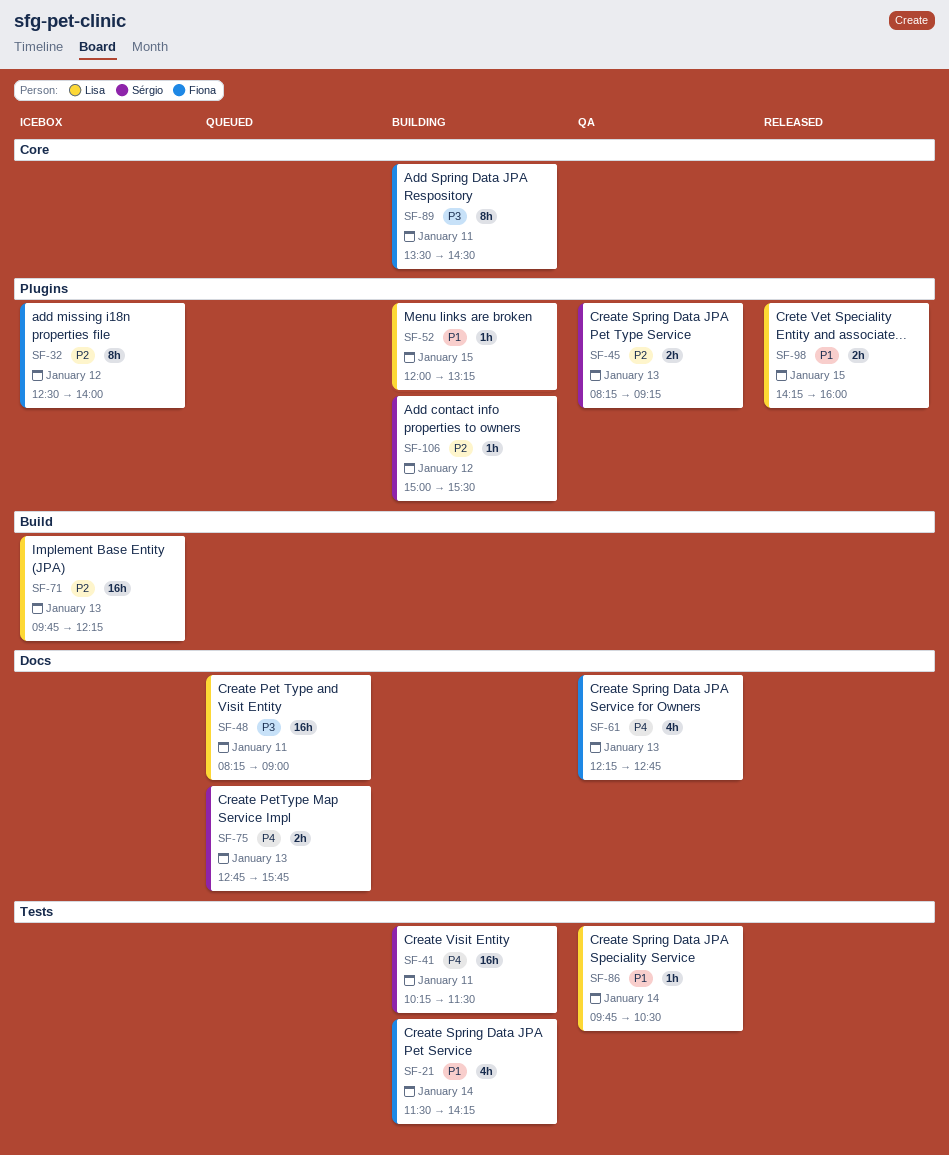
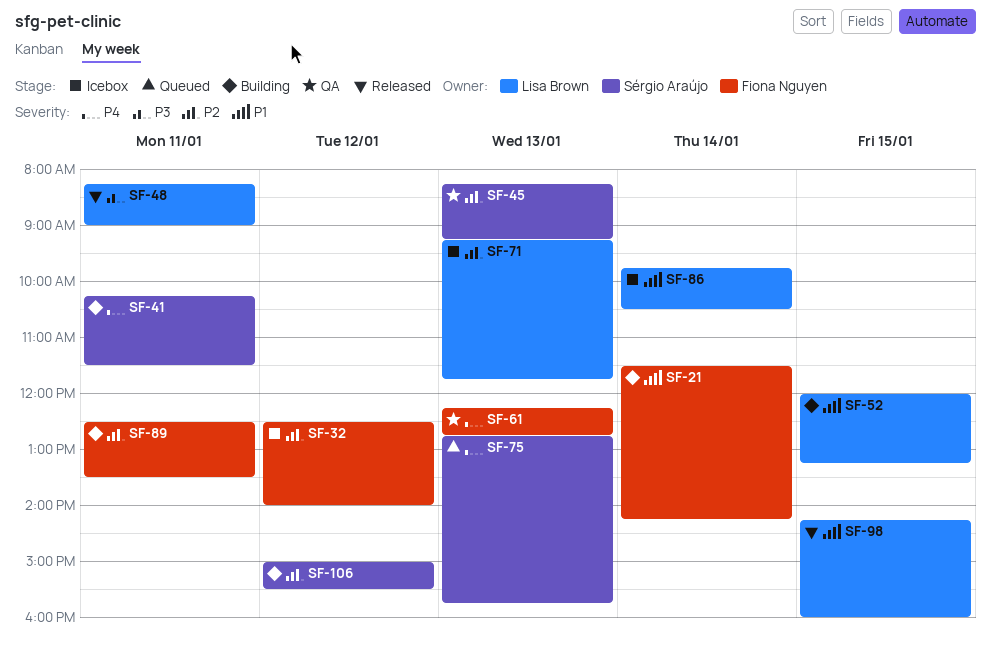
SF-48, status: Queued -> Released
SF-71, begins: 09:45 -> 09:15
SF-71, ends: 12:15 -> 11:45
SF-86, status: QA -> Icebox
SF-89, priority: P3 -> P2
SF-89, begins: 13:30 -> 12:30
SF-89, ends: 14:30 -> 13:30

